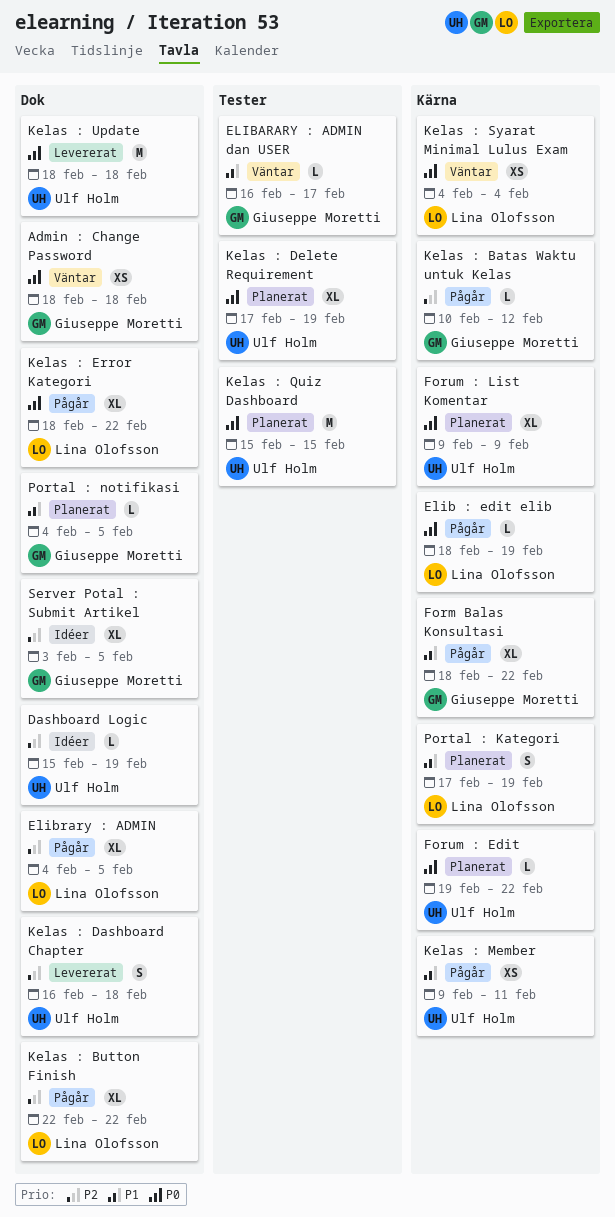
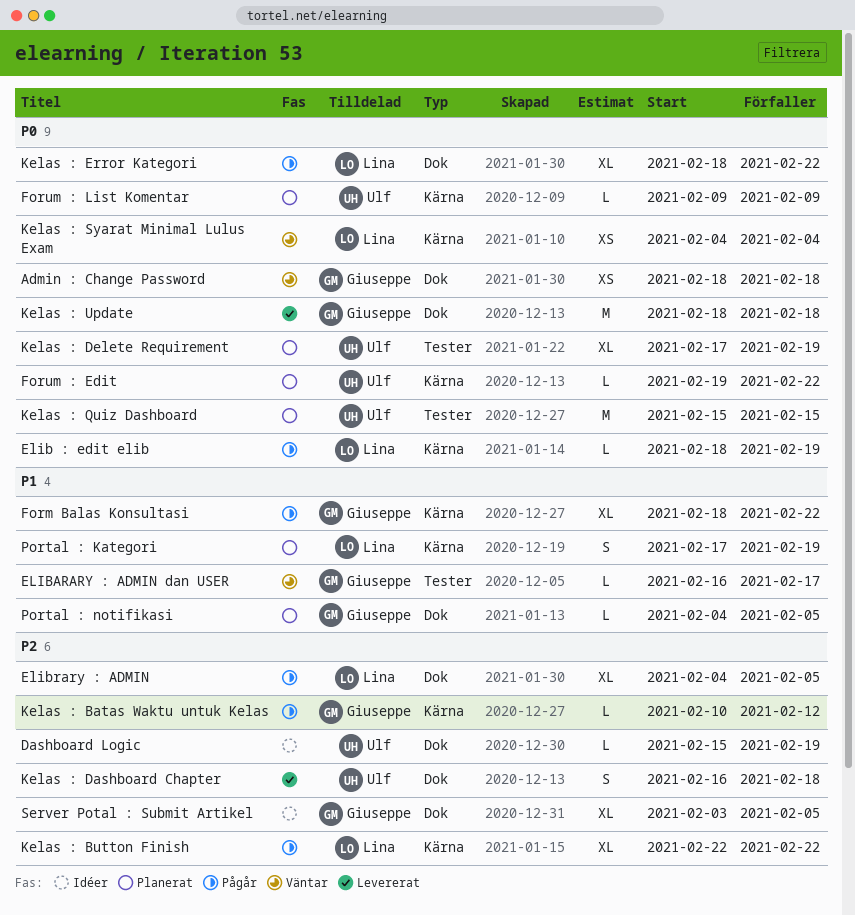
Forum : List Komentar, estimate: XL -> L
Kelas : Button Finish, label: Dok -> Kärna
Kelas : Member: present -> none
Kelas : Update, owner: Ulf Holm -> Giuseppe Moretti

